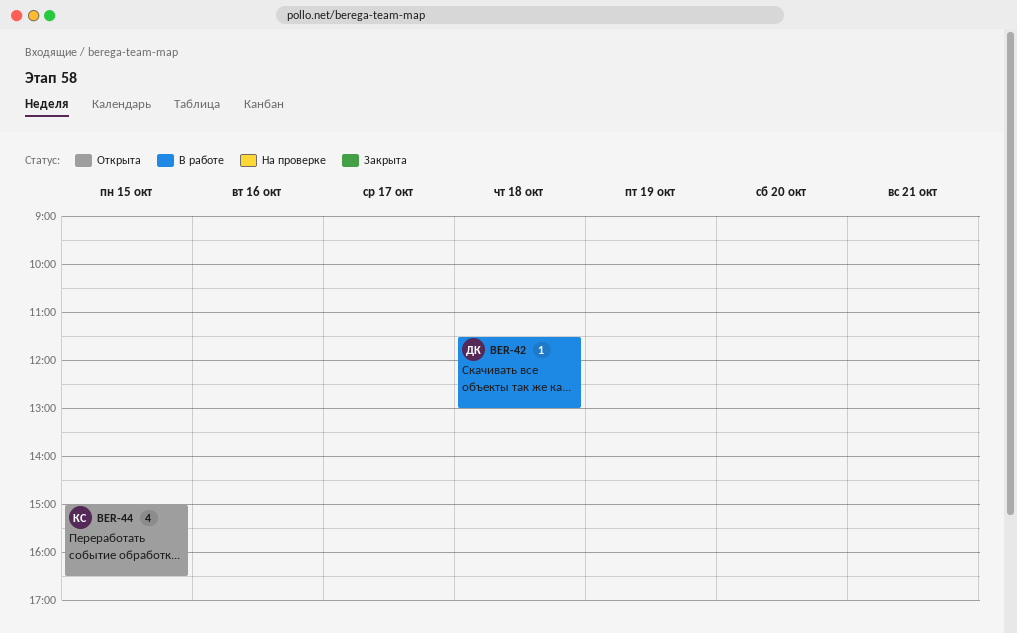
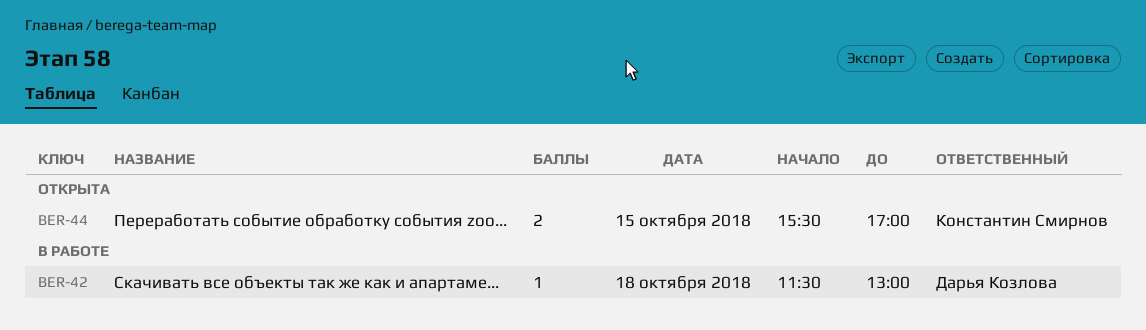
BER-44, estimate: 4 -> 2
BER-44, begins: 15:00 -> 15:30
BER-44, ends: 16:30 -> 17:00

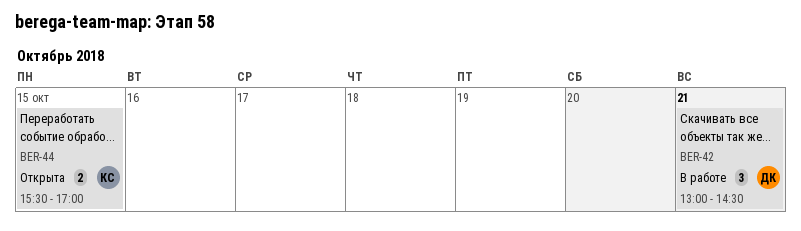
BER-42, estimate: 1 -> 3
BER-42, day: Oct 18 -> Oct 21
BER-42, begins: 11:30 -> 13:00
BER-42, ends: 13:00 -> 14:30

